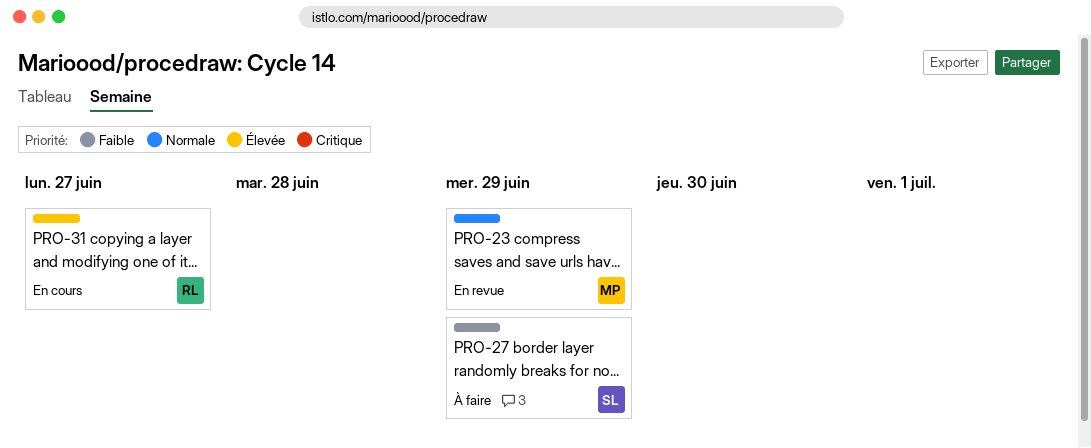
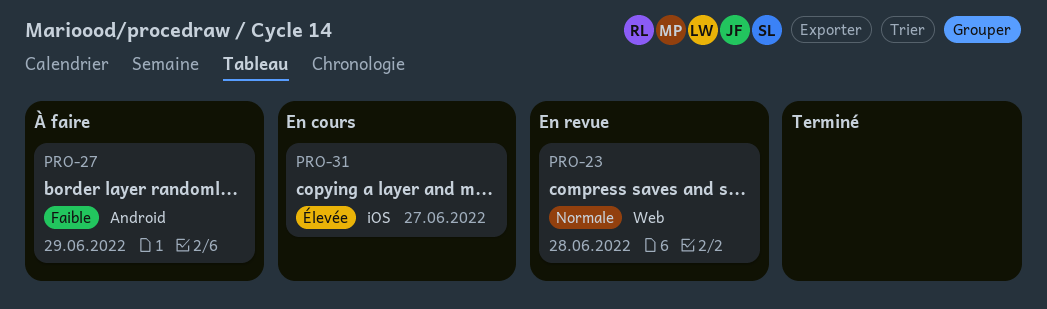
PRO-23, due: Jun 29 -> Jun 28

